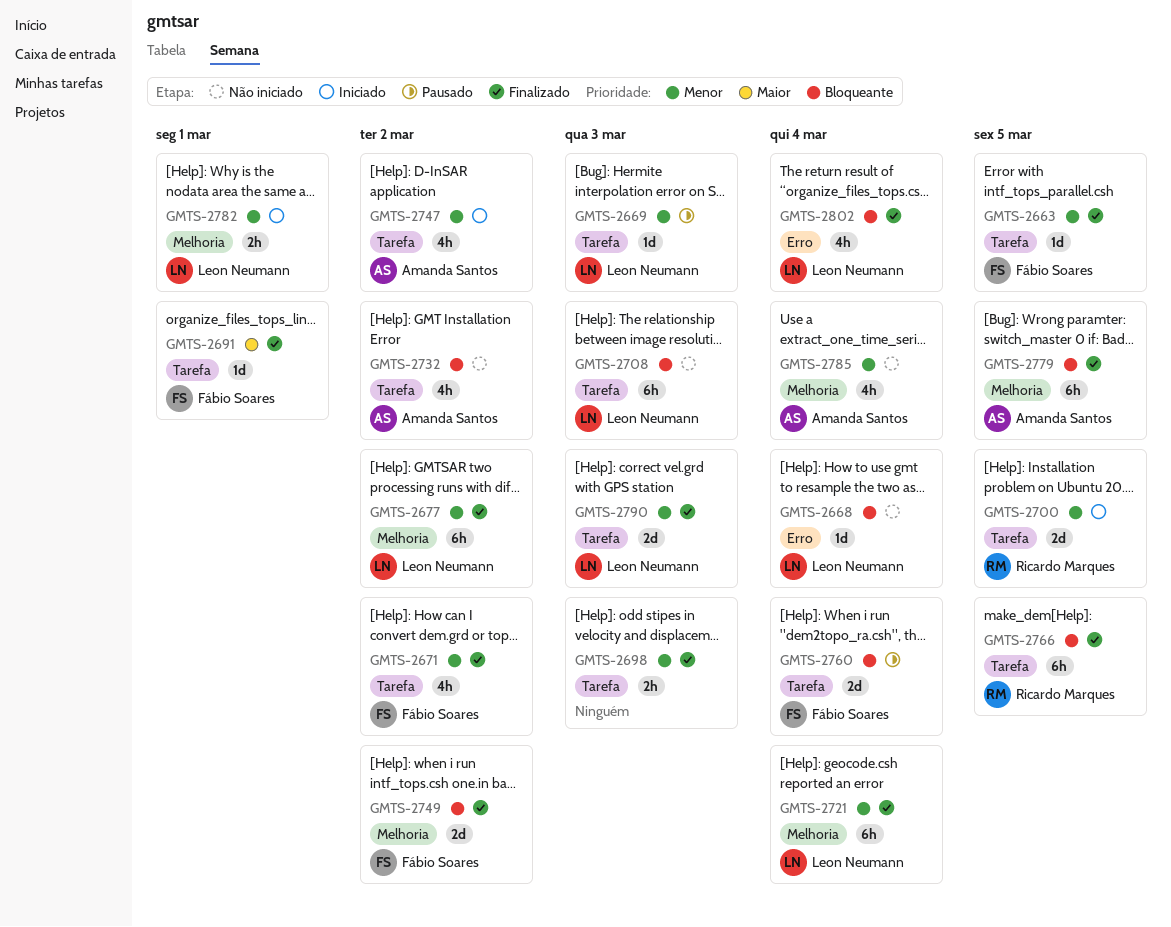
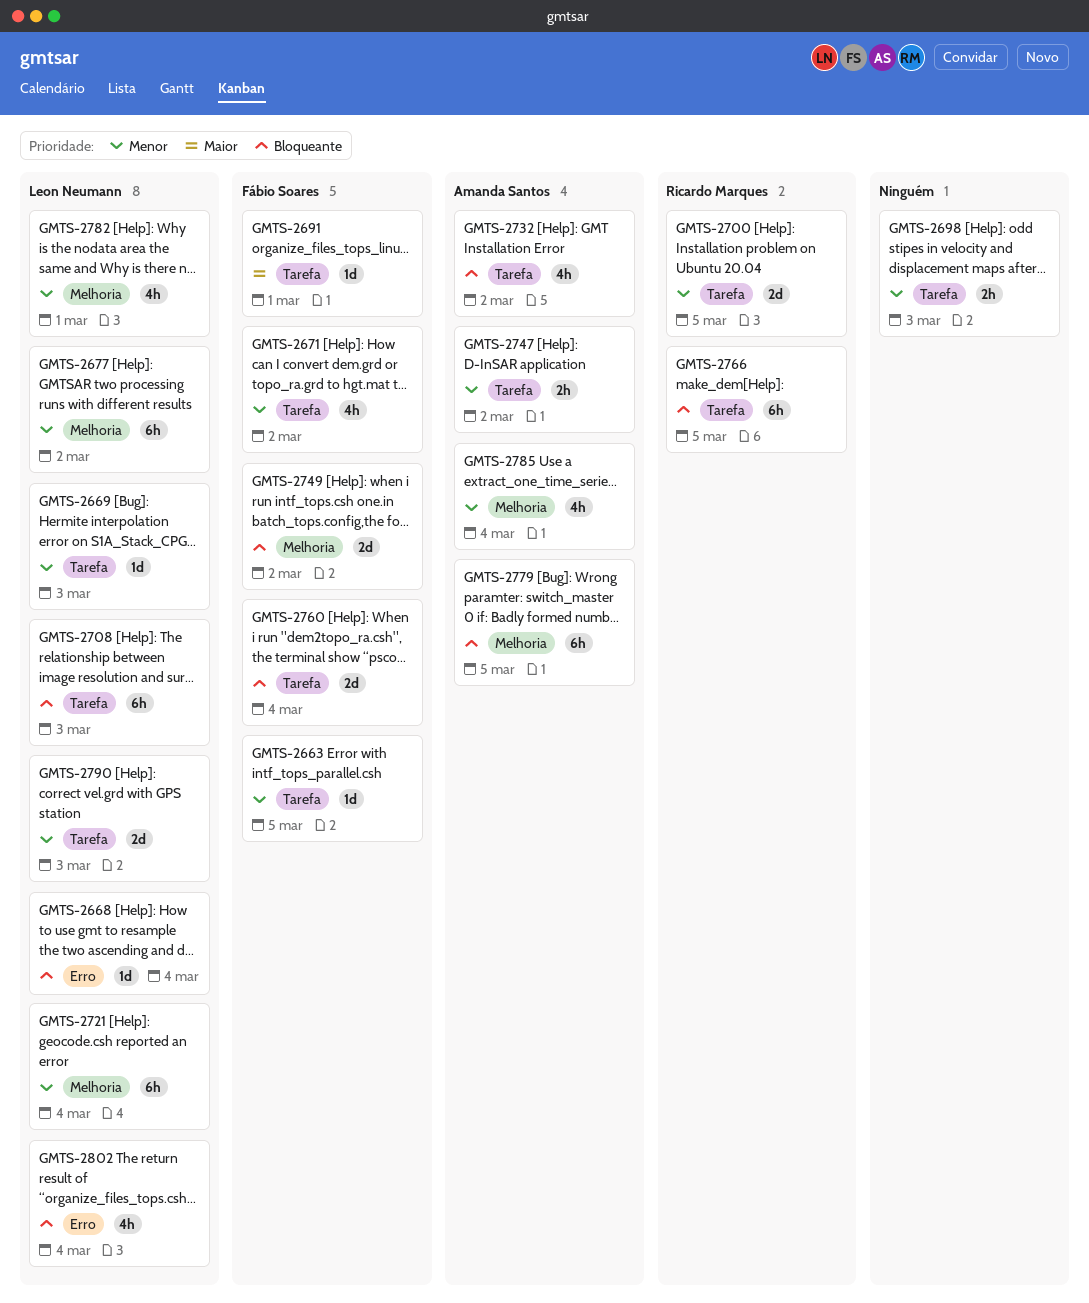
GMTS-2747, estimate: 4h -> 2h
GMTS-2782, estimate: 2h -> 4h

